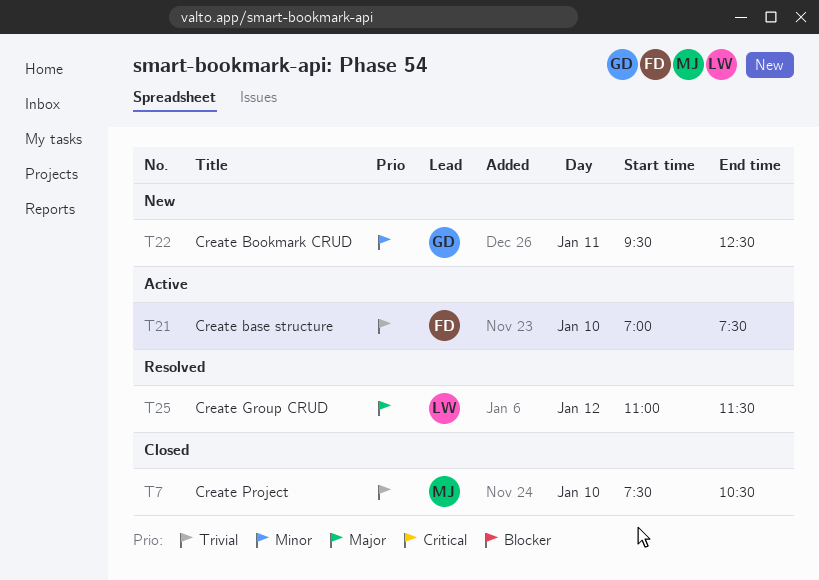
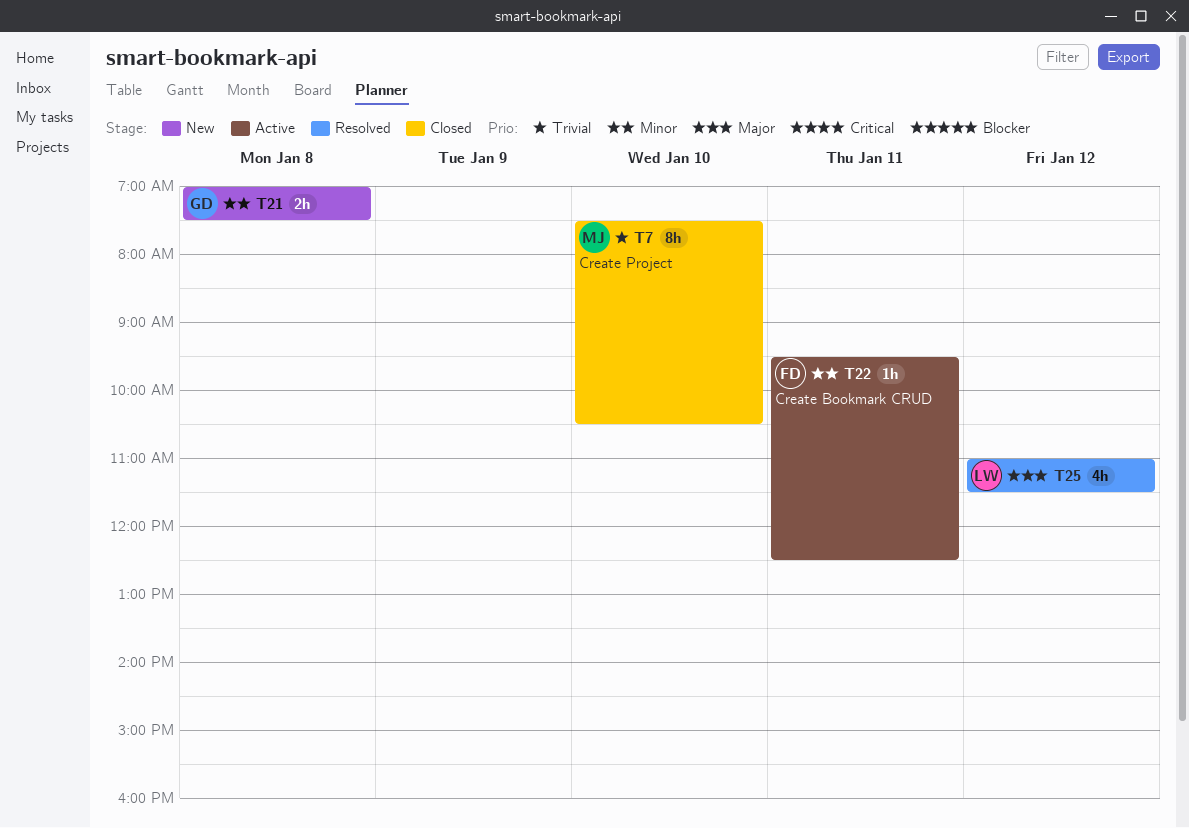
T21, status: Active -> New
T21, owner: FD -> GD
T21, priority: Trivial -> Minor
T21, day: Jan 10 -> Jan 8
T22, status: New -> Active
T22, owner: GD -> FD

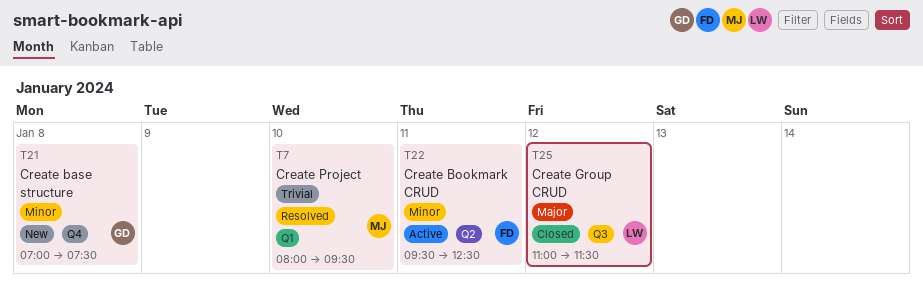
T7, status: Closed -> Resolved
T7, begins: 07:30 -> 08:00
T7, ends: 10:30 -> 09:30
T25, status: Resolved -> Closed

